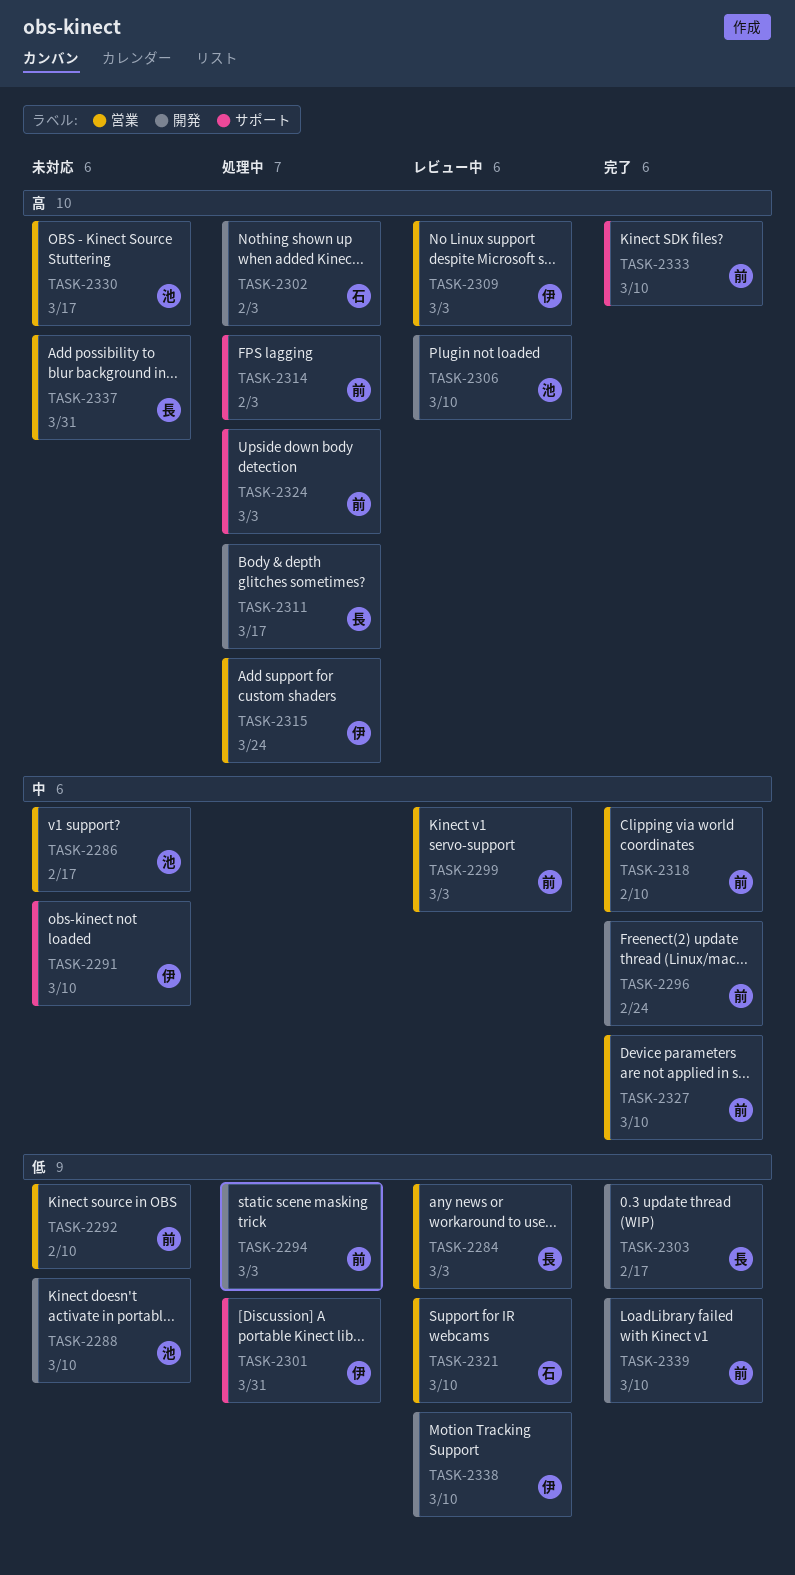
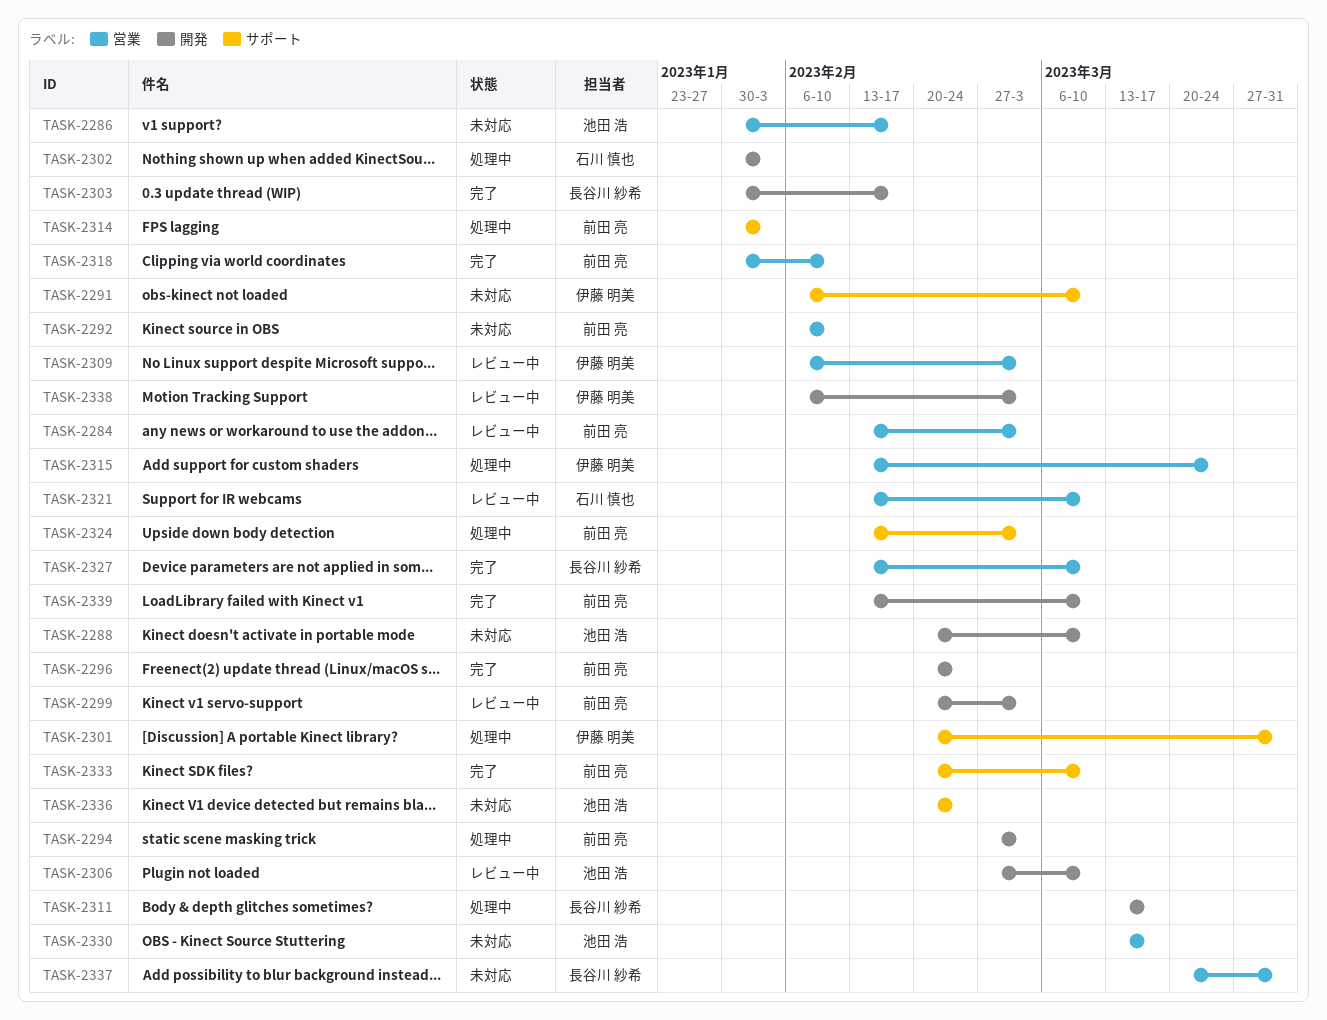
TASK-2284, owner: 長谷川 紗希 -> 前田 亮
TASK-2299, label: 営業 -> 開発
TASK-2327, owner: 前田 亮 -> 長谷川 紗希
TASK-2336: none -> present
TASK-2338, due: Mar 10 -> Mar 3

